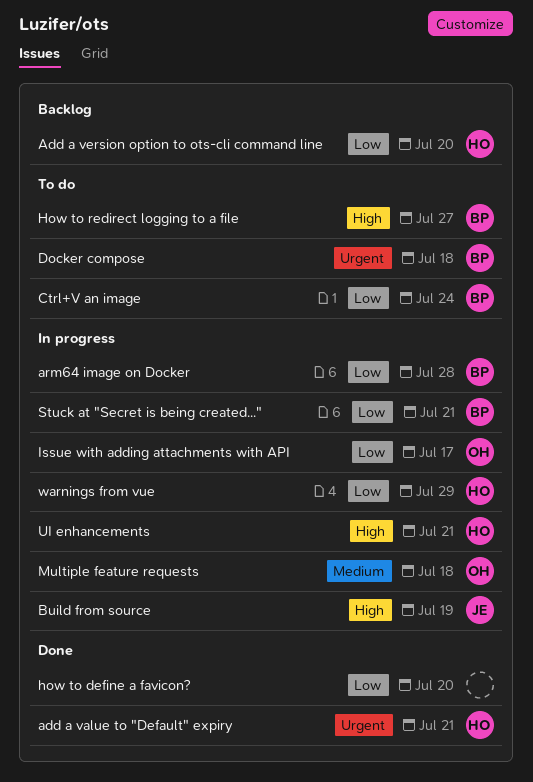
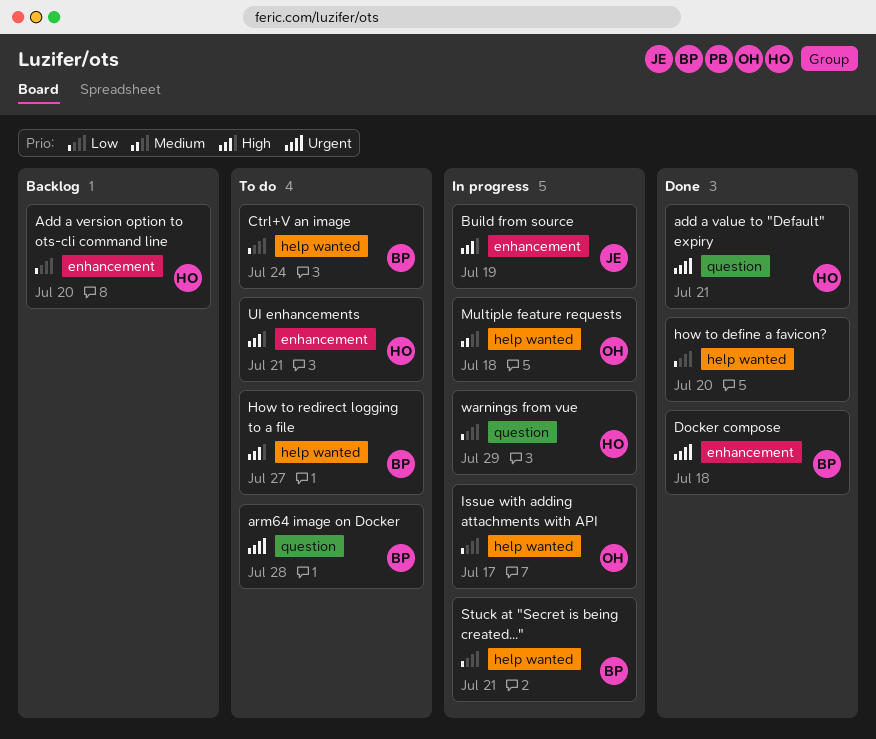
arm64 image on Docker, status: In progress -> To do
arm64 image on Docker, priority: Low -> Urgent
Docker compose, status: To do -> Done
UI enhancements, status: In progress -> To do

